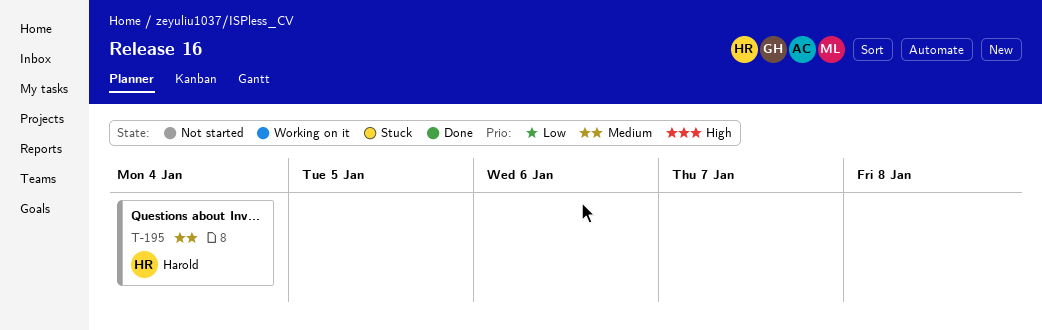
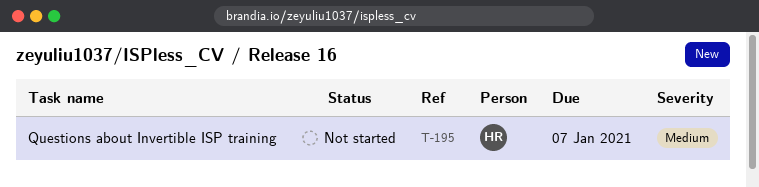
T-195, due: Jan 4 -> Jan 7

